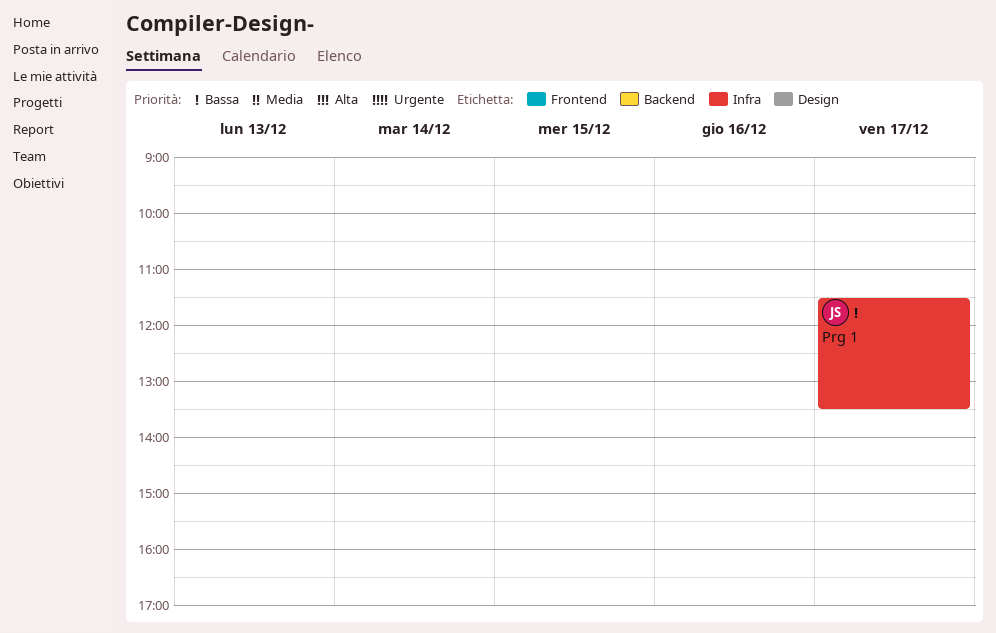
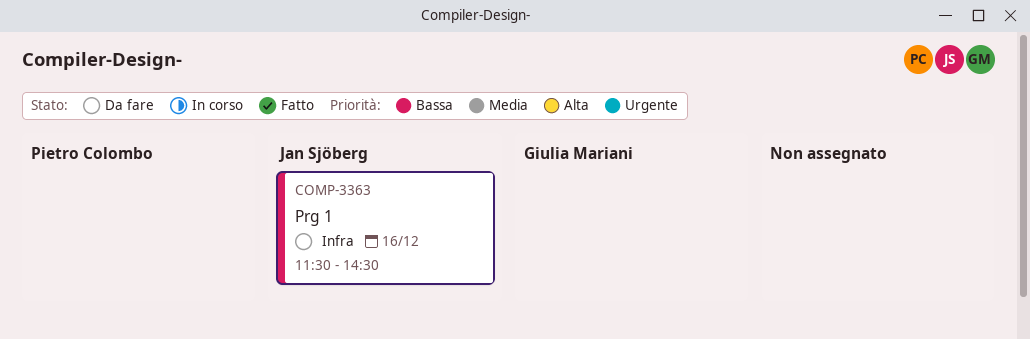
Prg 1, day: Dec 17 -> Dec 16
Prg 1, ends: 13:30 -> 14:30

